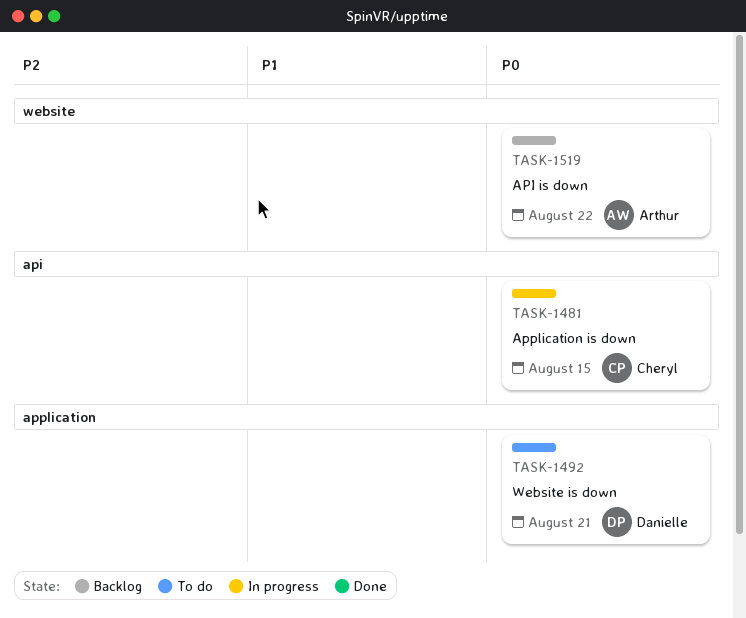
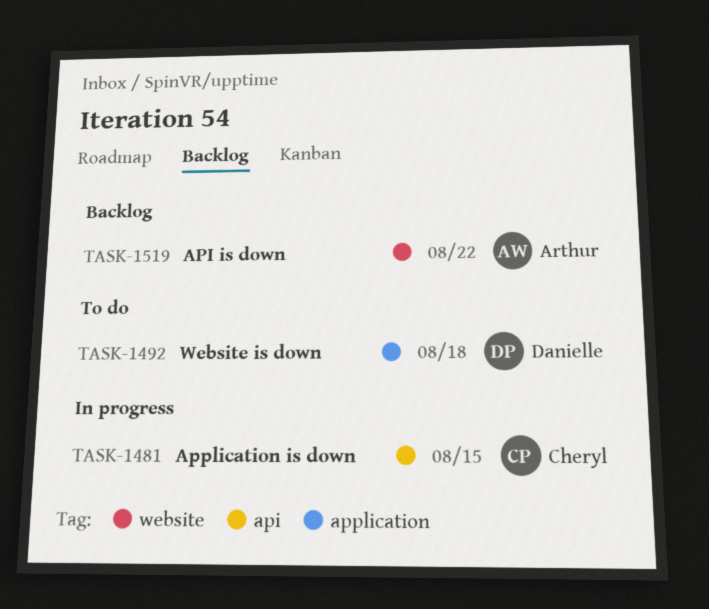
TASK-1492, due: Aug 21 -> Aug 18

